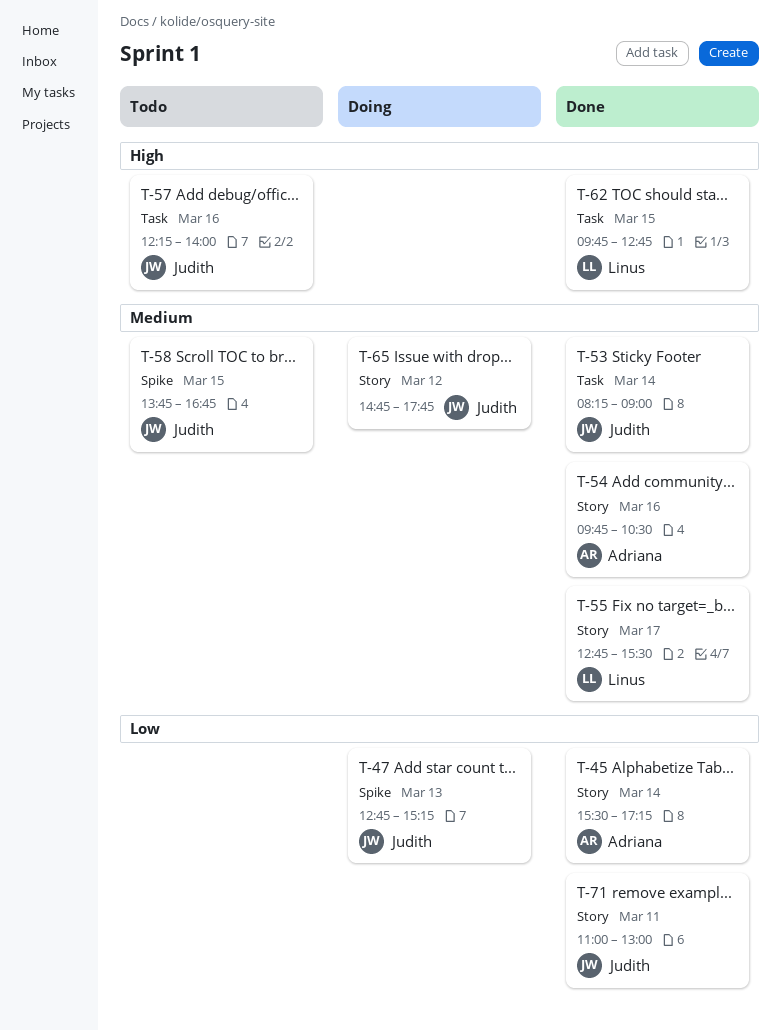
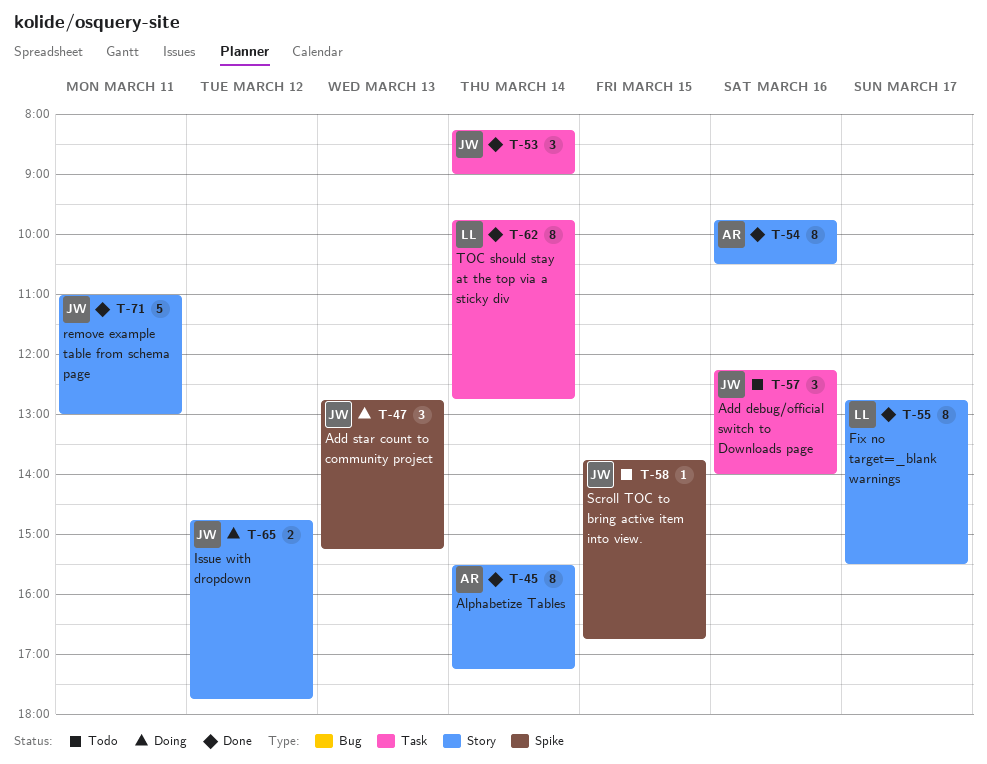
T-62, day: Mar 15 -> Mar 14

